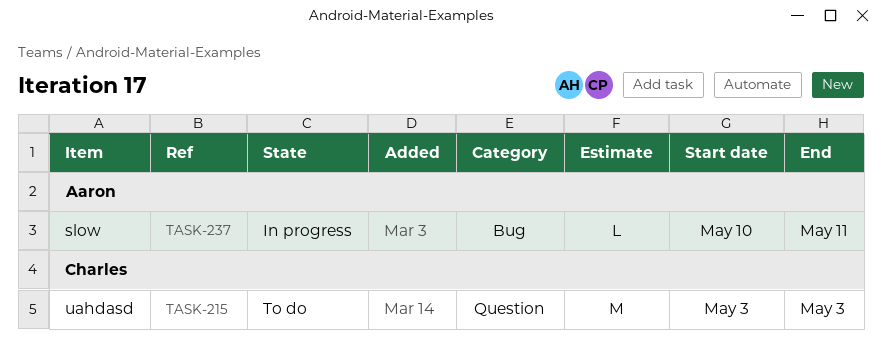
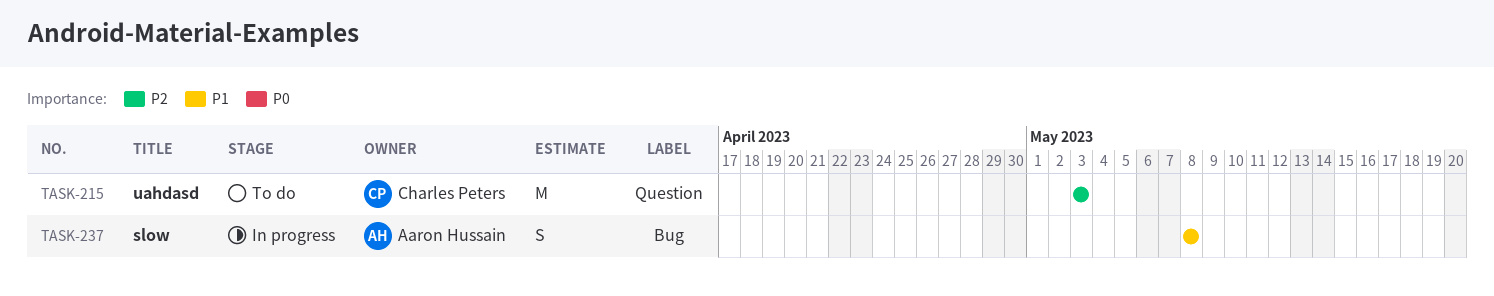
TASK-237, estimate: L -> S
TASK-237, start: May 10 -> May 8
TASK-237, due: May 11 -> May 8

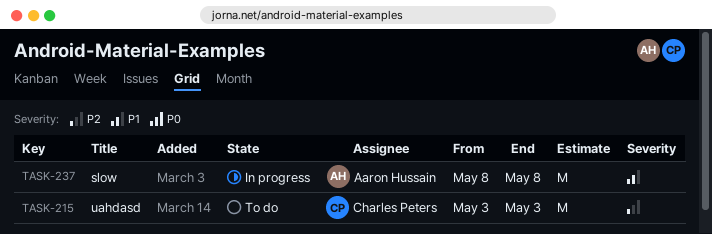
TASK-237, estimate: S -> M

